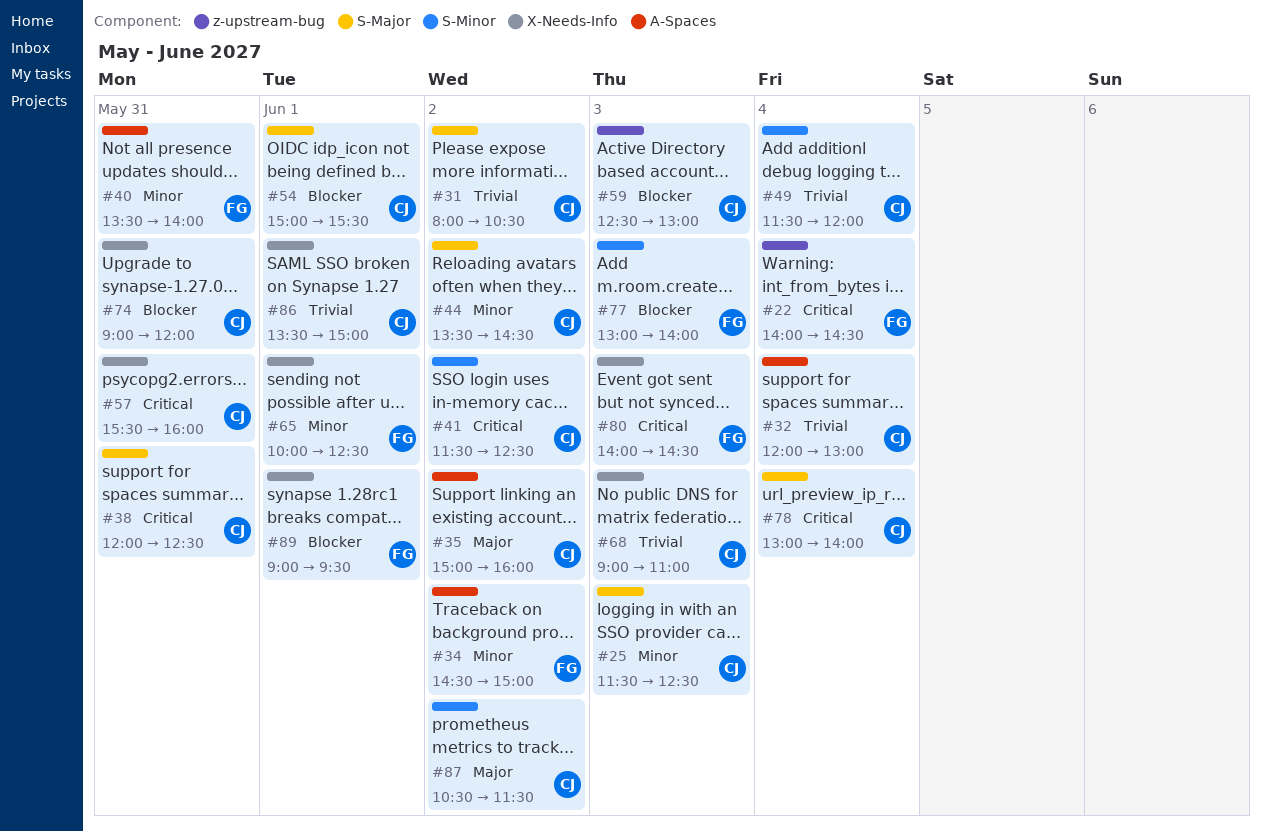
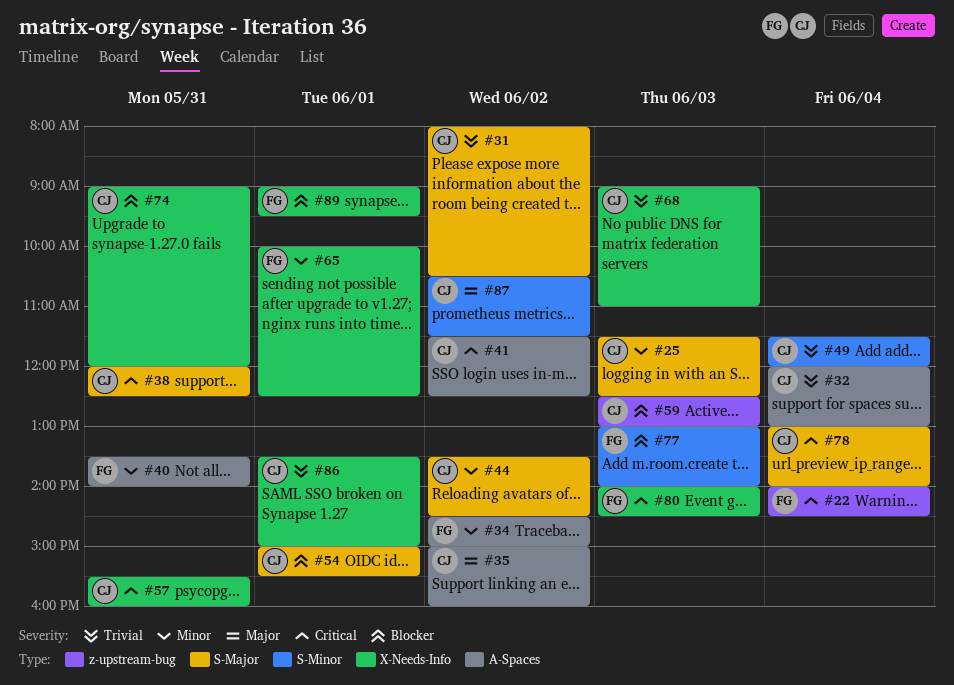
#41, label: S-Minor -> A-Spaces

